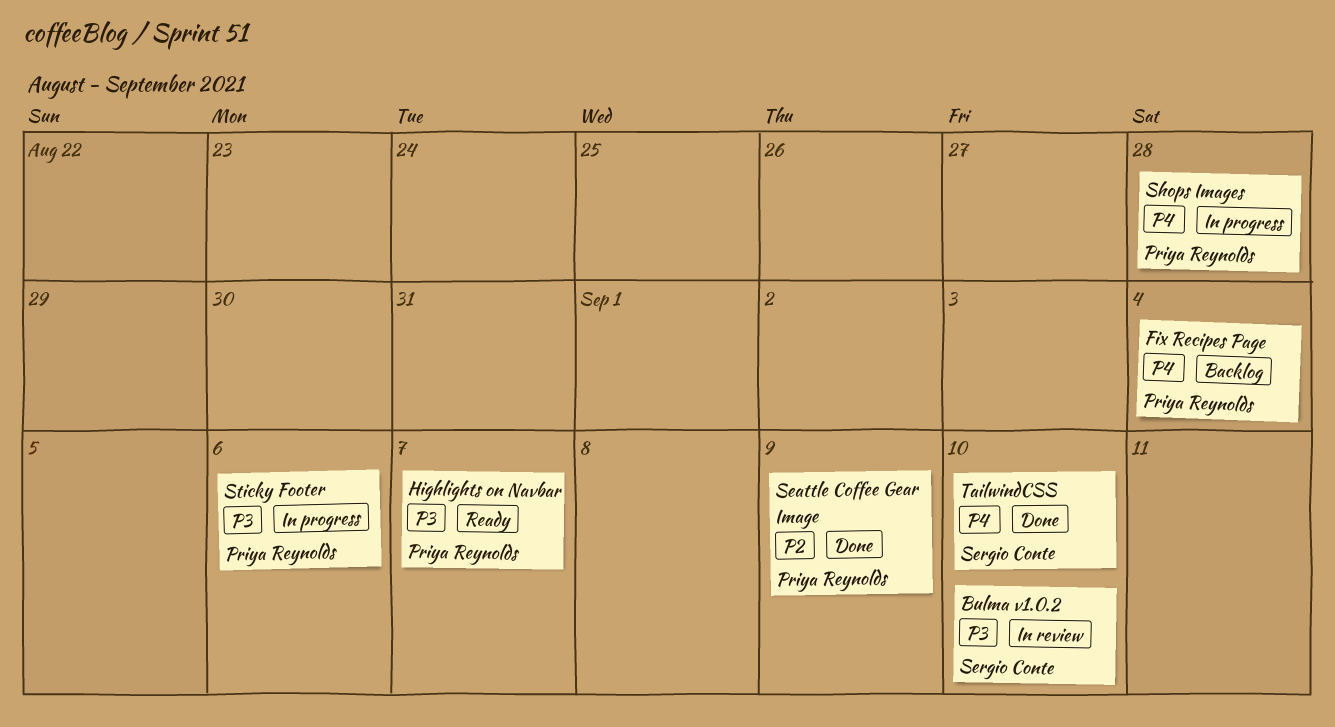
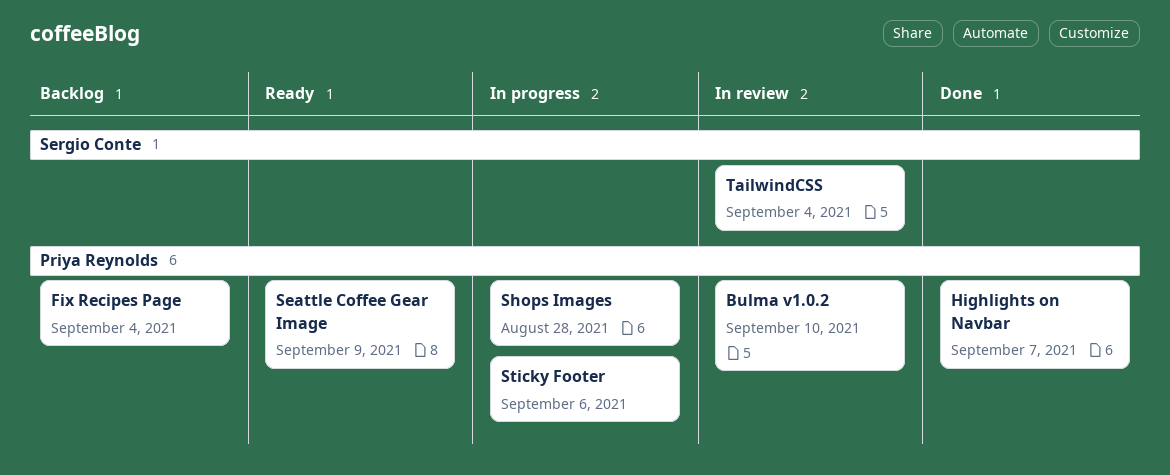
Bulma v1.0.2, owner: Sergio Conte -> Priya Reynolds
Highlights on Navbar, status: Ready -> Done
Seattle Coffee Gear Image, status: Done -> Ready
TailwindCSS, status: Done -> In review
TailwindCSS, due: Sep 10 -> Sep 4

